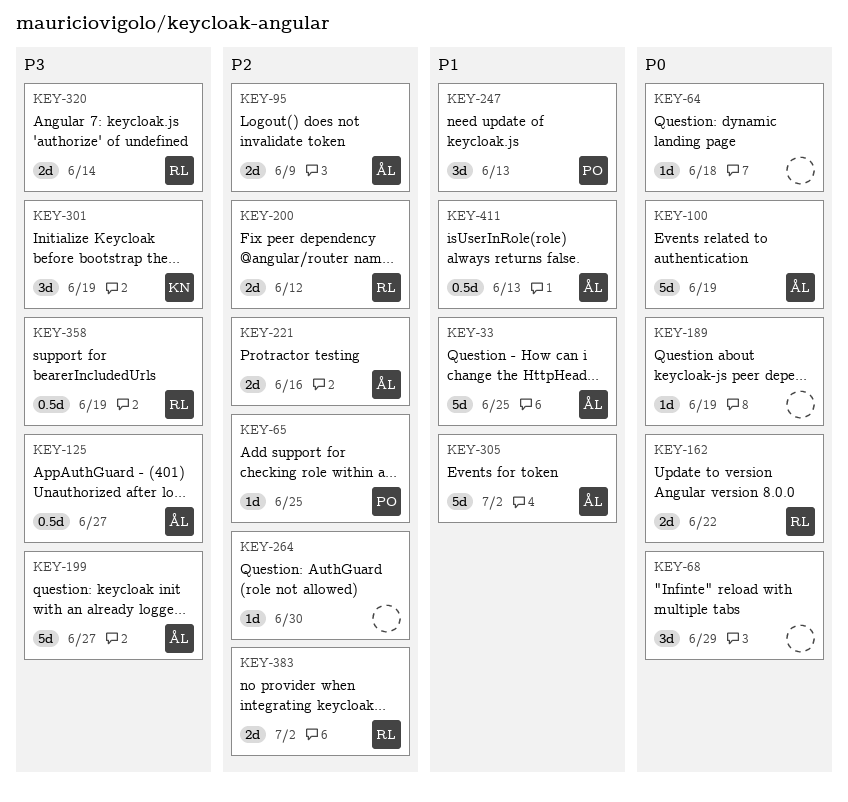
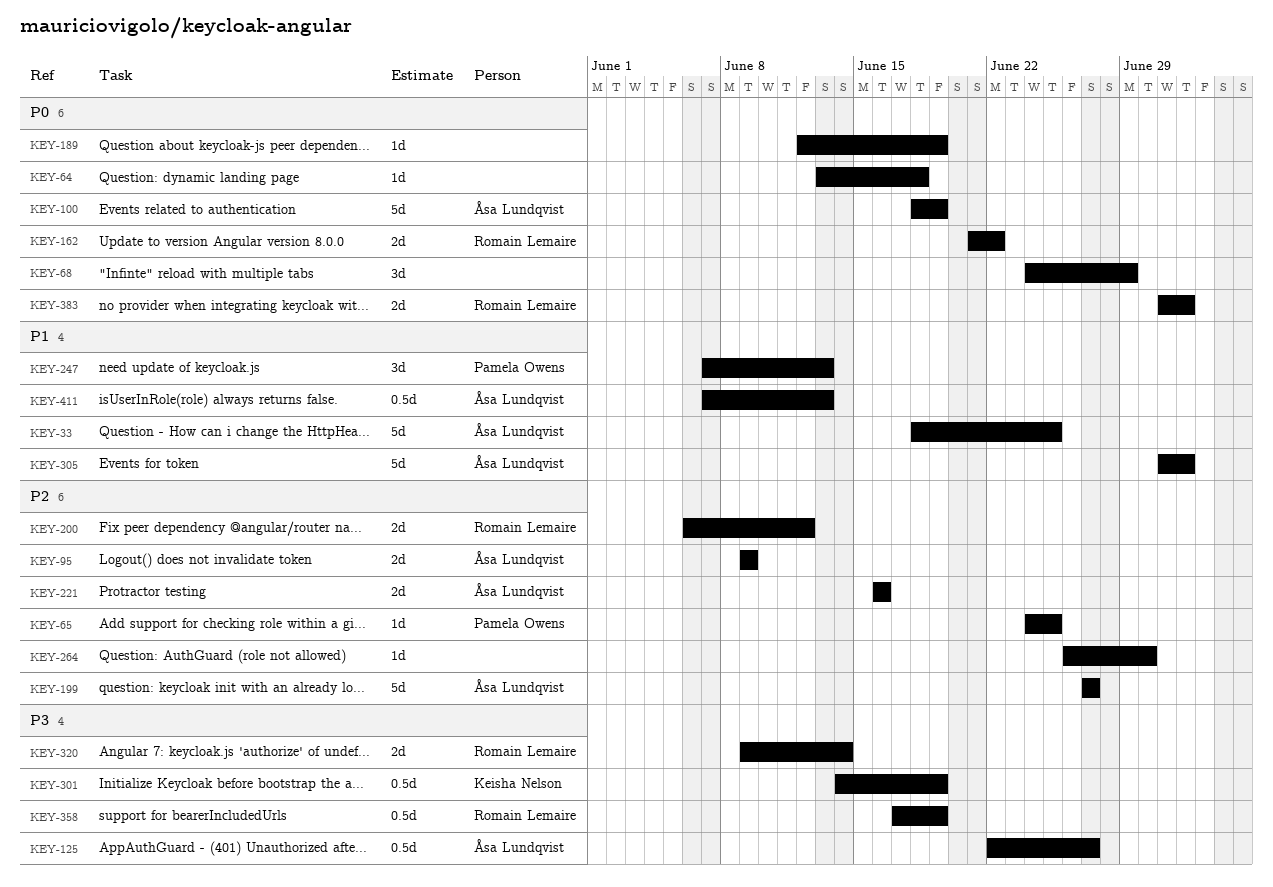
KEY-199, priority: P3 -> P2
KEY-301, estimate: 3d -> 0.5d
KEY-383, priority: P2 -> P0

